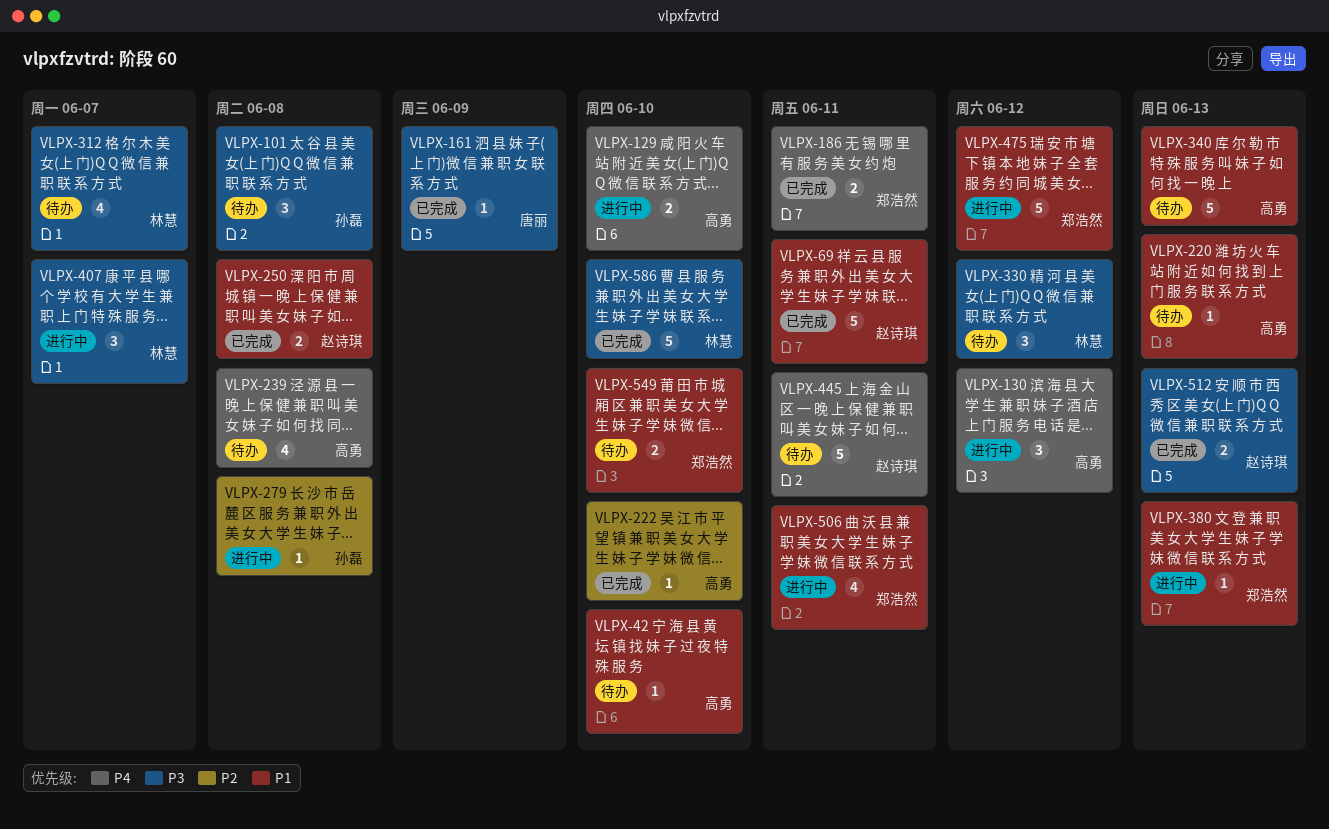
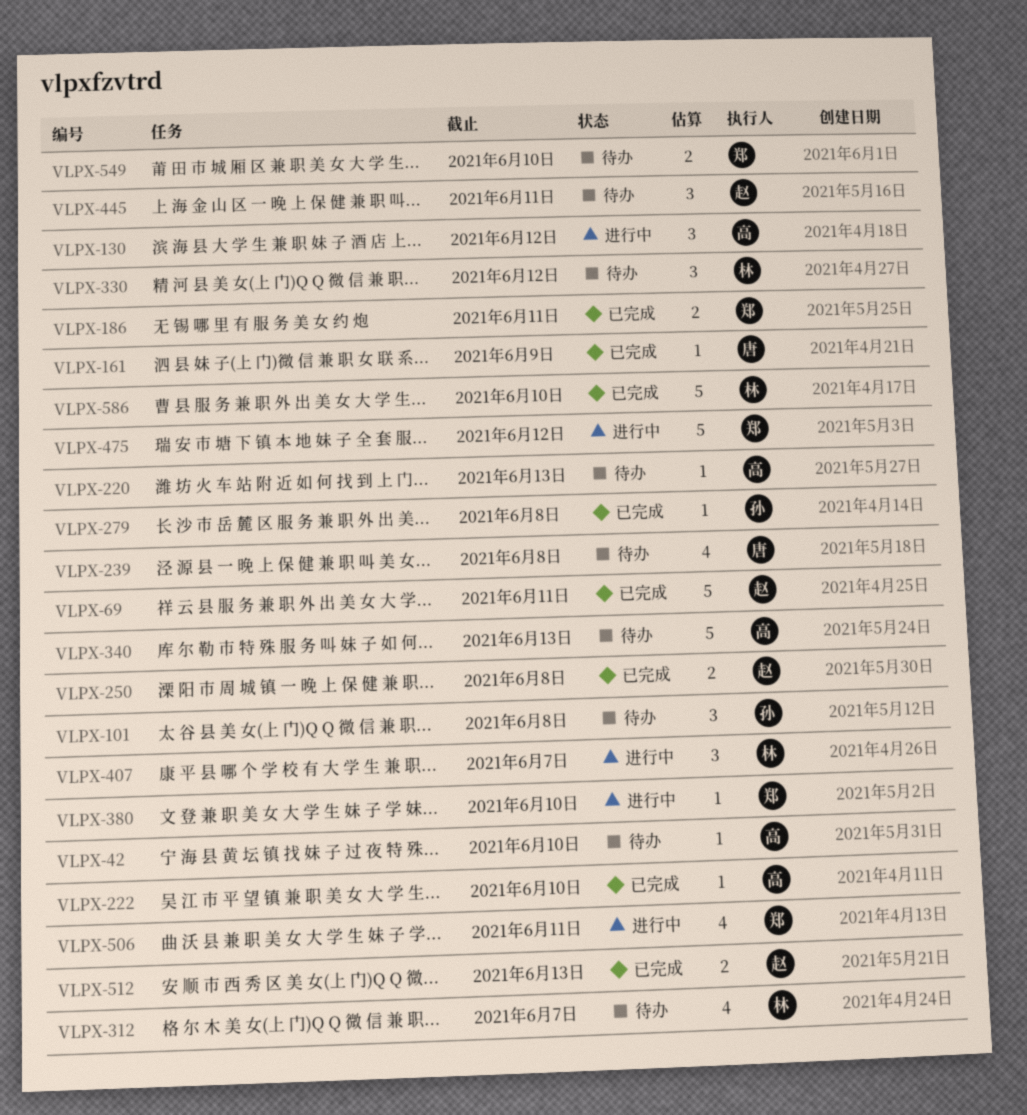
VLPX-129: present -> none
VLPX-239, owner: 高勇 -> 唐丽
VLPX-279, status: 进行中 -> 已完成
VLPX-380, due: Jun 13 -> Jun 10
VLPX-445, estimate: 5 -> 3

